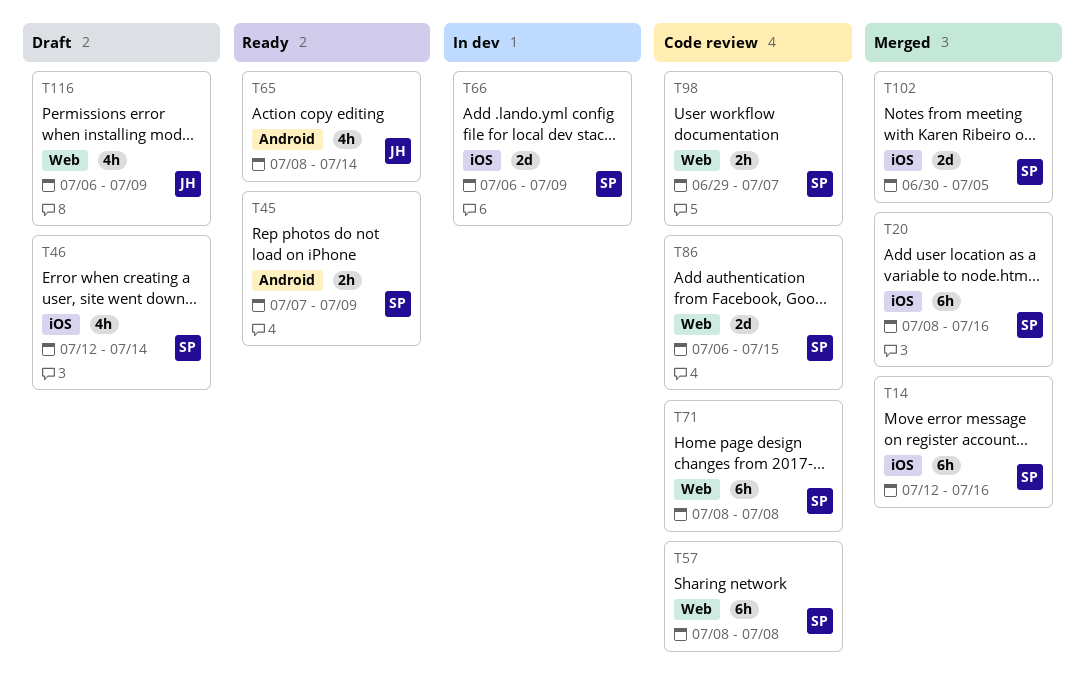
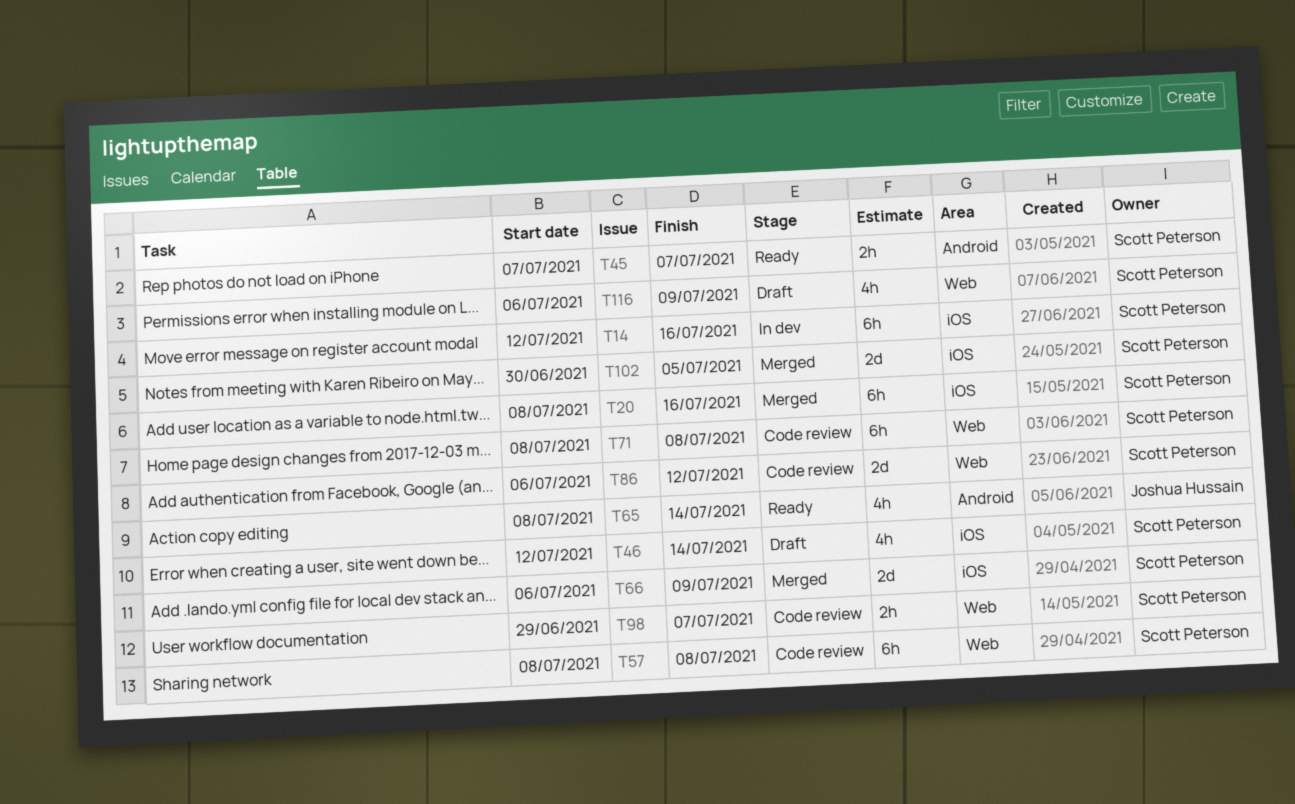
T14, status: Merged -> In dev
T45, due: Jul 9 -> Jul 7
T66, status: In dev -> Merged
T86, due: Jul 15 -> Jul 12
T116, owner: Joshua Hussain -> Scott Peterson

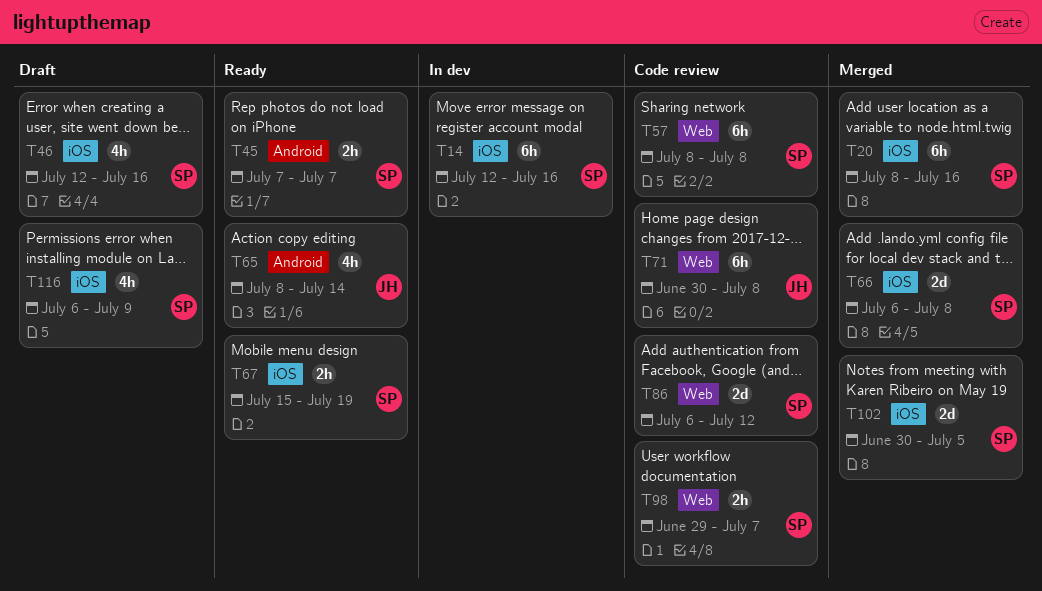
T46, due: Jul 14 -> Jul 16
T66, due: Jul 9 -> Jul 8
T67: none -> present
T71, owner: Scott Peterson -> Joshua Hussain
T71, start: Jul 8 -> Jun 30
T116, label: Web -> iOS

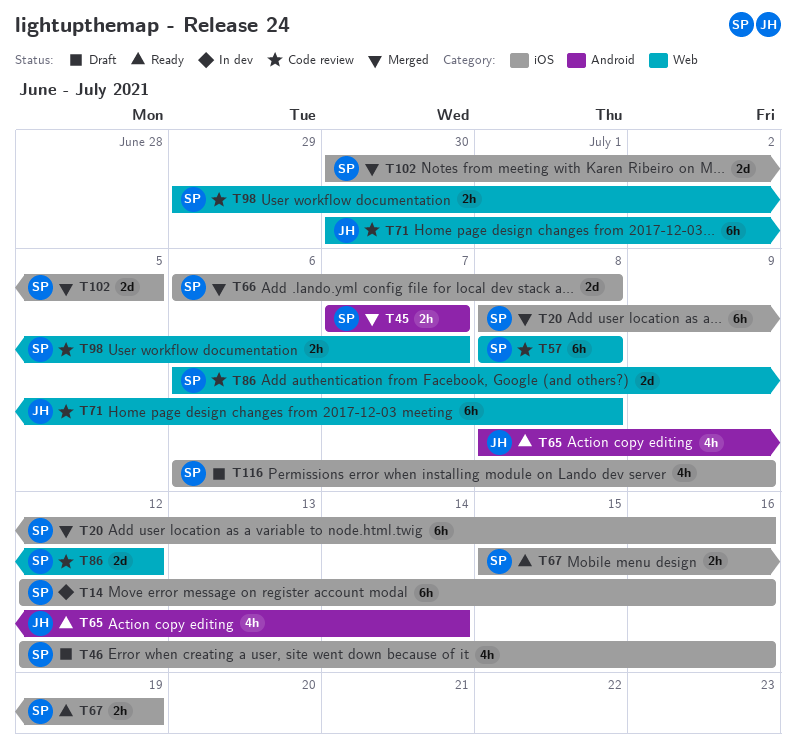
T45, status: Ready -> Merged

